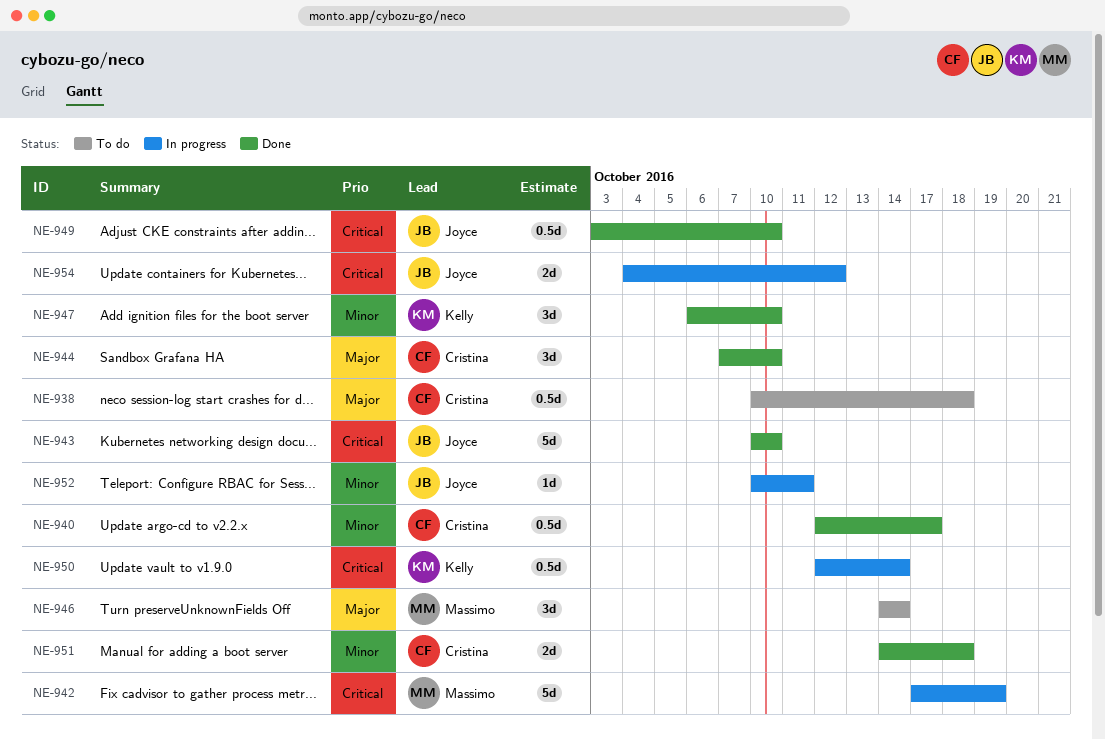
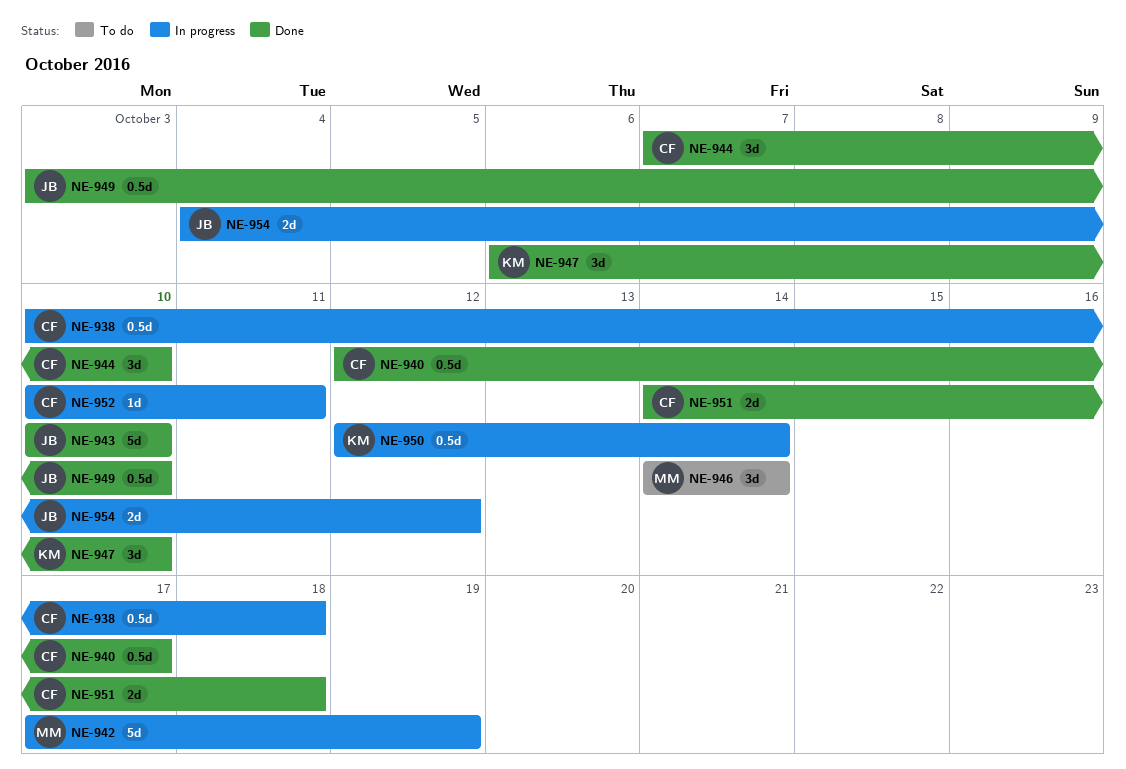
NE-938, status: To do -> In progress
NE-952, owner: Joyce -> Cristina

